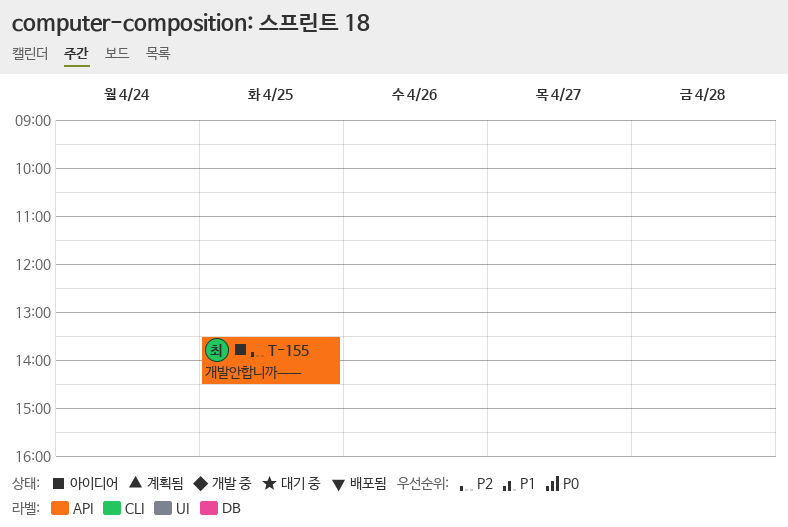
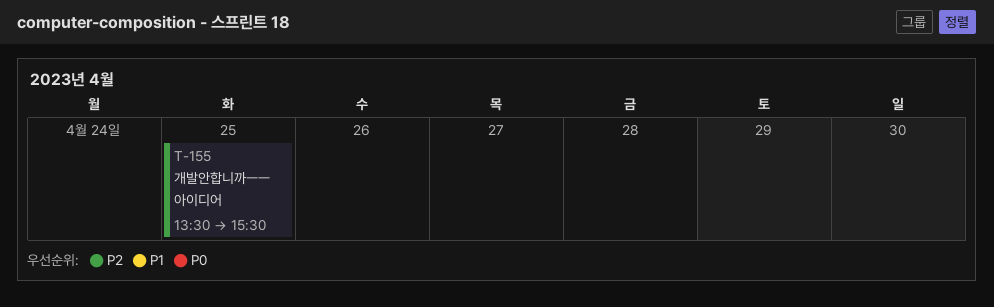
T-155, ends: 14:30 -> 15:30

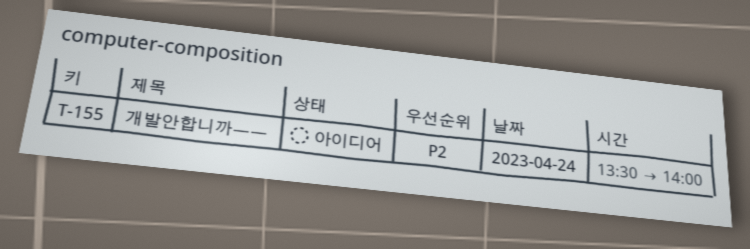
T-155, day: Apr 25 -> Apr 24
T-155, ends: 15:30 -> 14:00

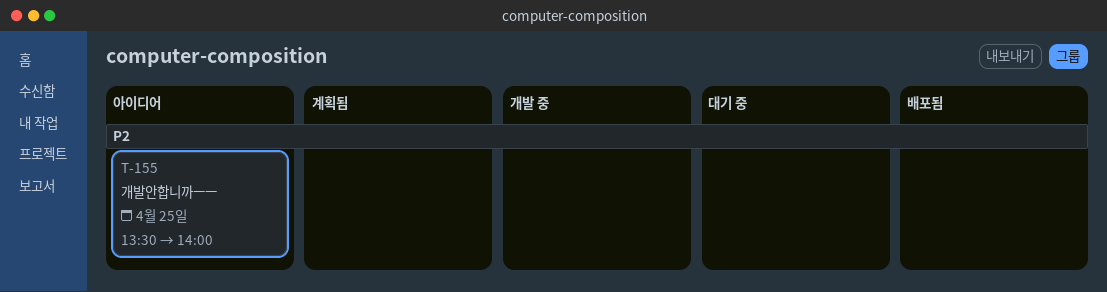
T-155, day: Apr 24 -> Apr 25

